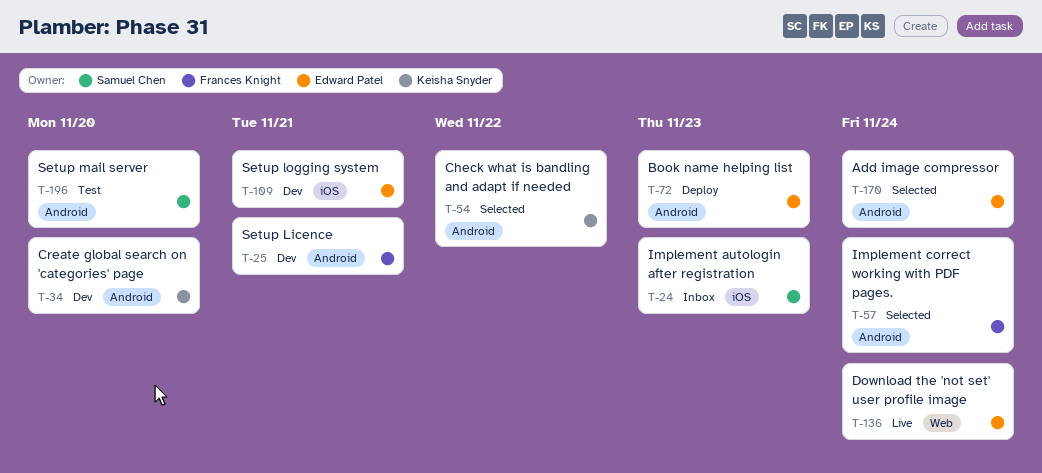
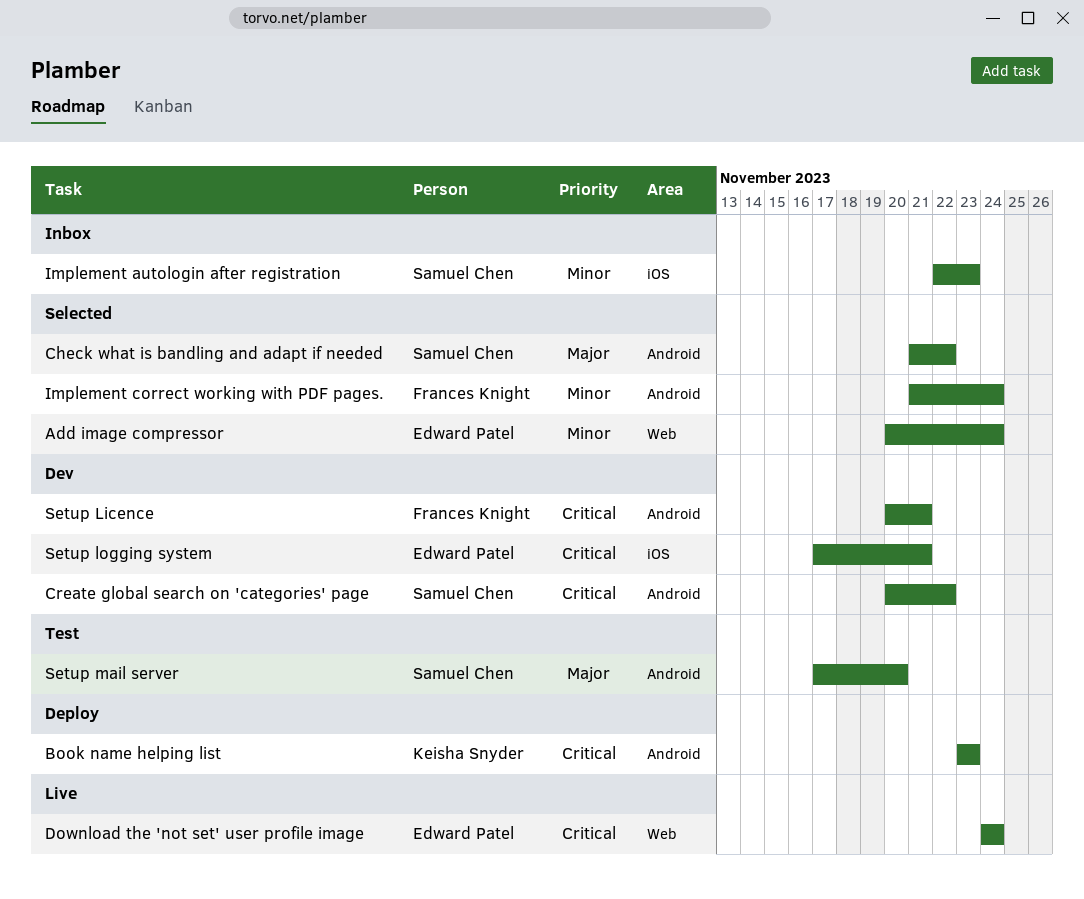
Add image compressor, label: Android -> Web
Book name helping list, owner: Edward Patel -> Keisha Snyder
Check what is bandling and adapt if needed, owner: Keisha Snyder -> Samuel Chen
Create global search on 'categories' page, owner: Keisha Snyder -> Samuel Chen
Create global search on 'categories' page, due: Nov 20 -> Nov 22

